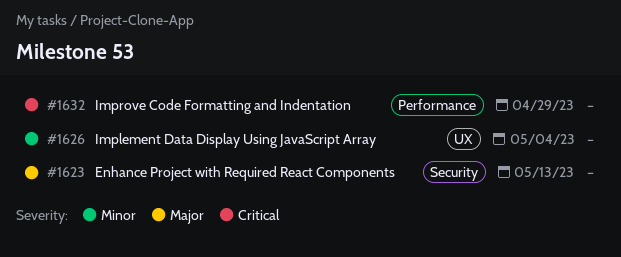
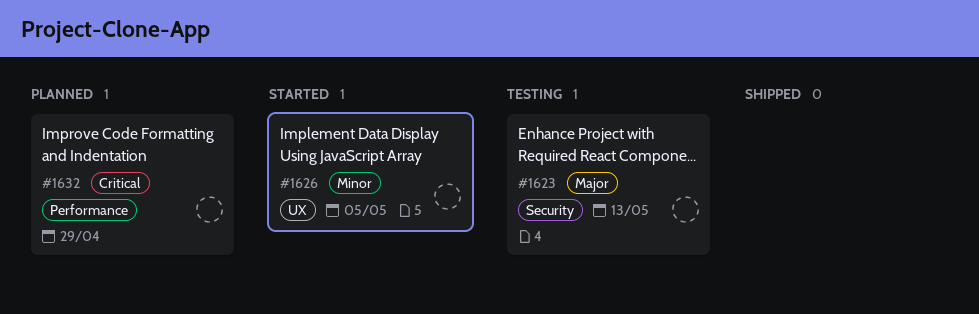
#1626, due: May 4 -> May 5

